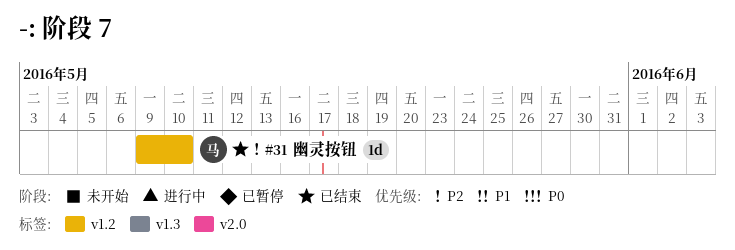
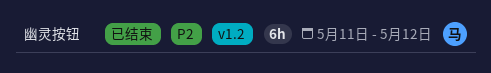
幽灵按钮, estimate: 1d -> 6h
幽灵按钮, start: May 9 -> May 11
幽灵按钮, due: May 10 -> May 12

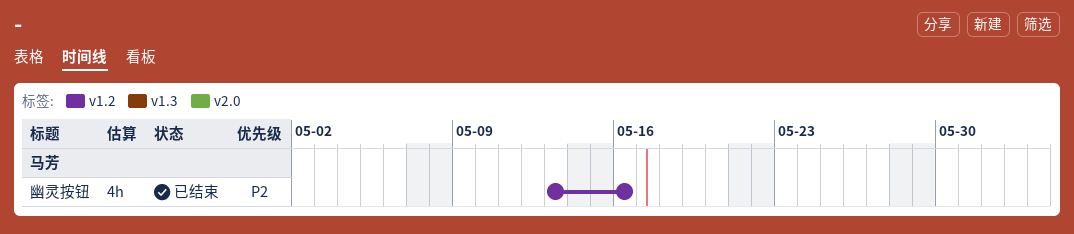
幽灵按钮, estimate: 6h -> 4h
幽灵按钮, start: May 11 -> May 13
幽灵按钮, due: May 12 -> May 16

